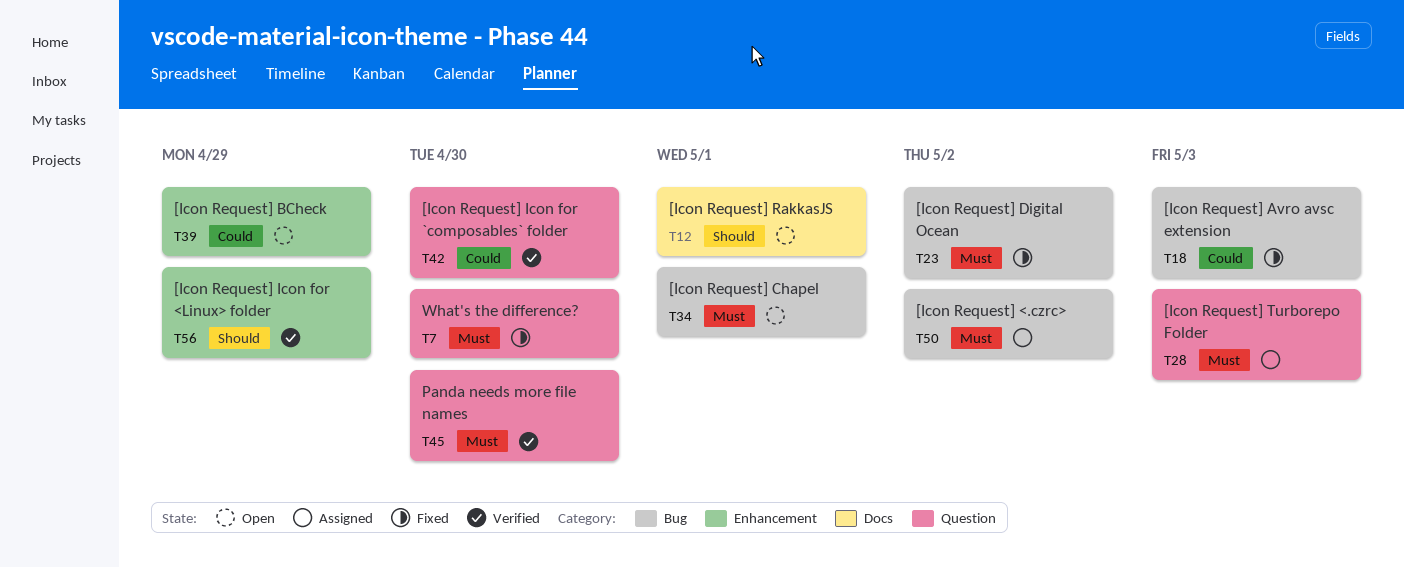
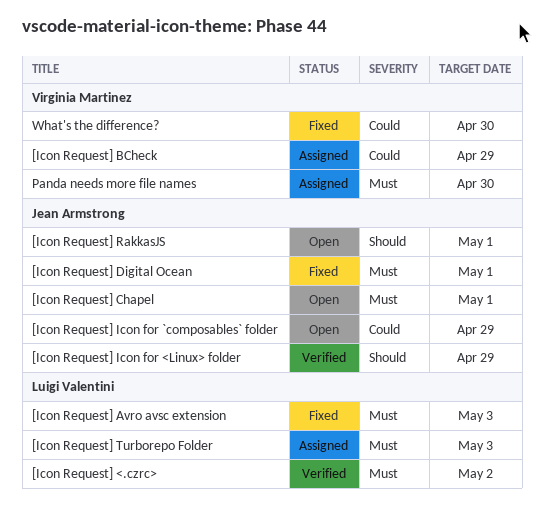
[Icon Request] <.czrc>, status: Assigned -> Verified
[Icon Request] Avro avsc extension, priority: Could -> Must
[Icon Request] BCheck, status: Open -> Assigned
[Icon Request] Digital Ocean, due: May 2 -> May 1
[Icon Request] Icon for `composables` folder, status: Verified -> Open
[Icon Request] Icon for `composables` folder, due: Apr 30 -> Apr 29
Panda needs more file names, status: Verified -> Assigned
What's the difference?, priority: Must -> Could

